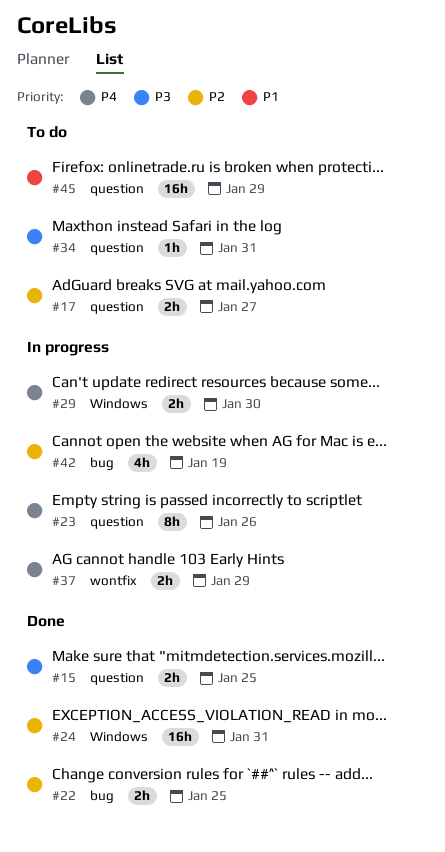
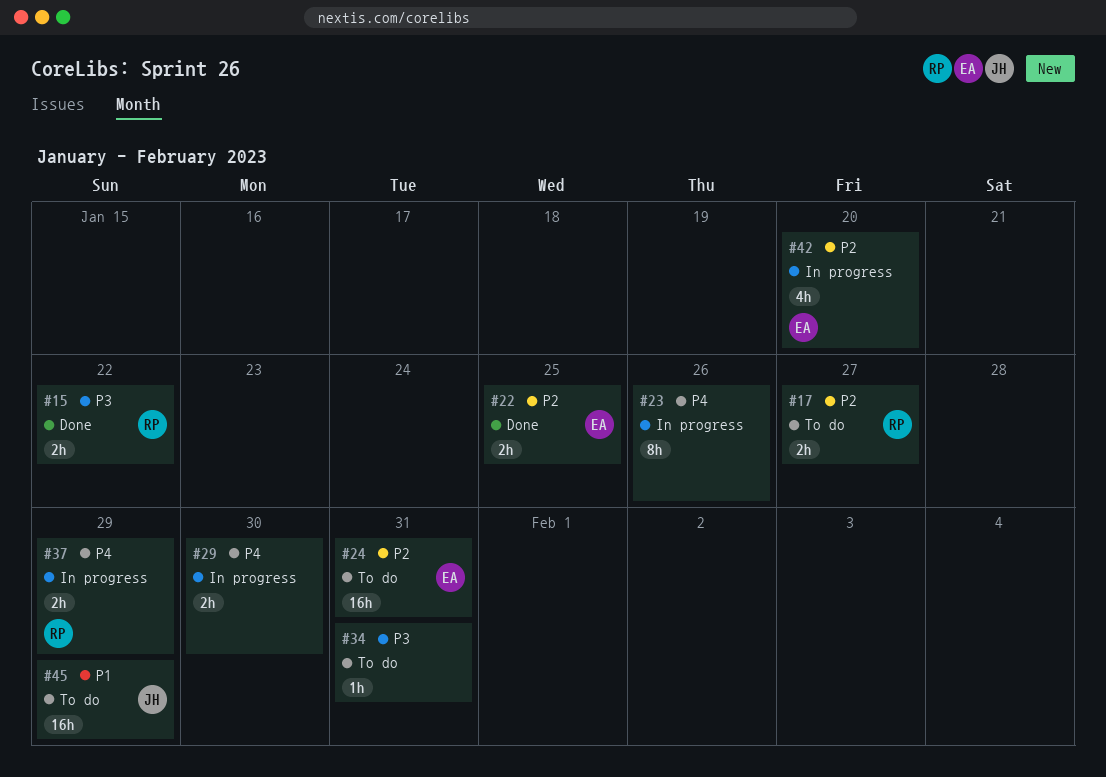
#15, due: Jan 25 -> Jan 22
#24, status: Done -> To do
#42, due: Jan 19 -> Jan 20

